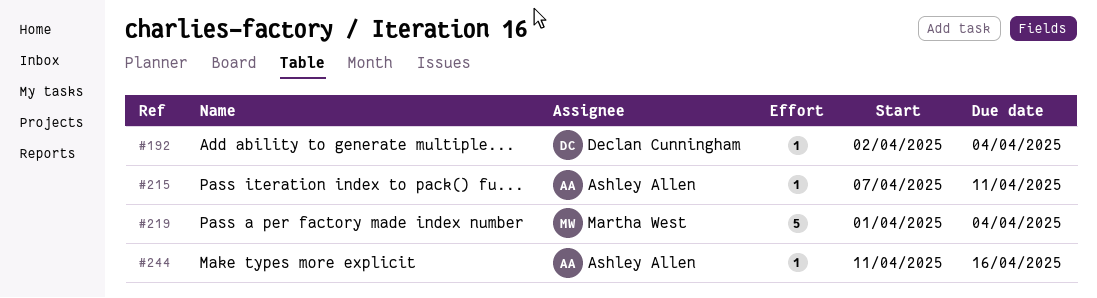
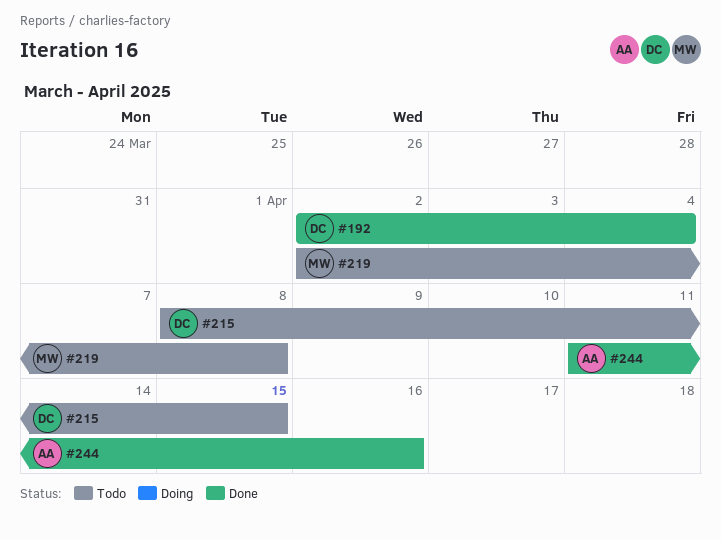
#215, owner: Ashley Allen -> Declan Cunningham
#215, start: Apr 7 -> Apr 8
#215, due: Apr 11 -> Apr 15
#219, start: Apr 1 -> Apr 2
#219, due: Apr 4 -> Apr 8

